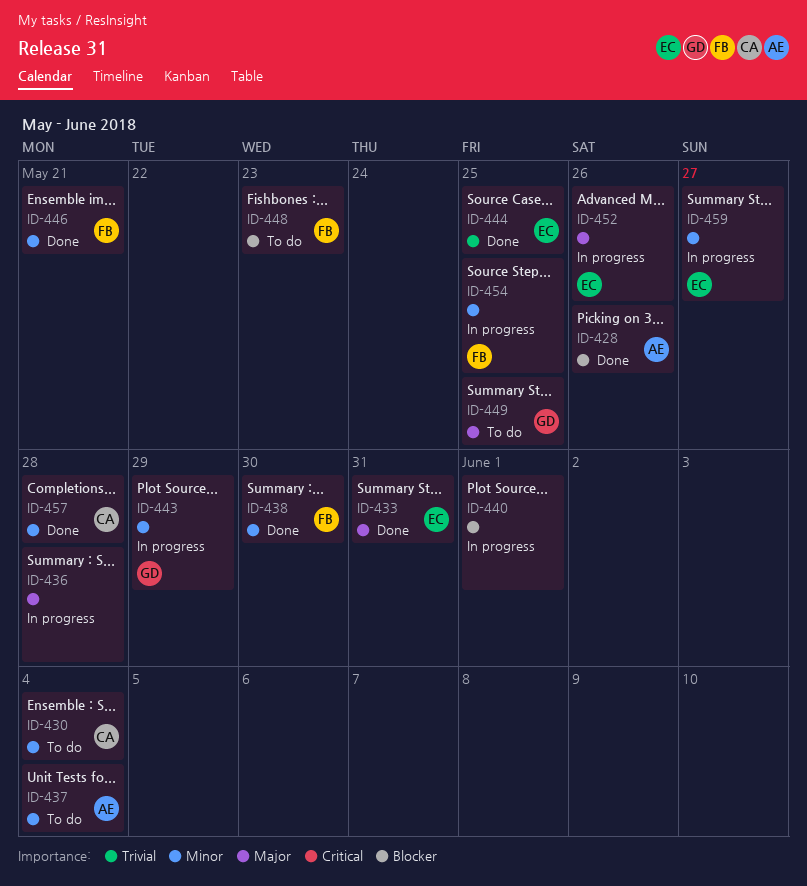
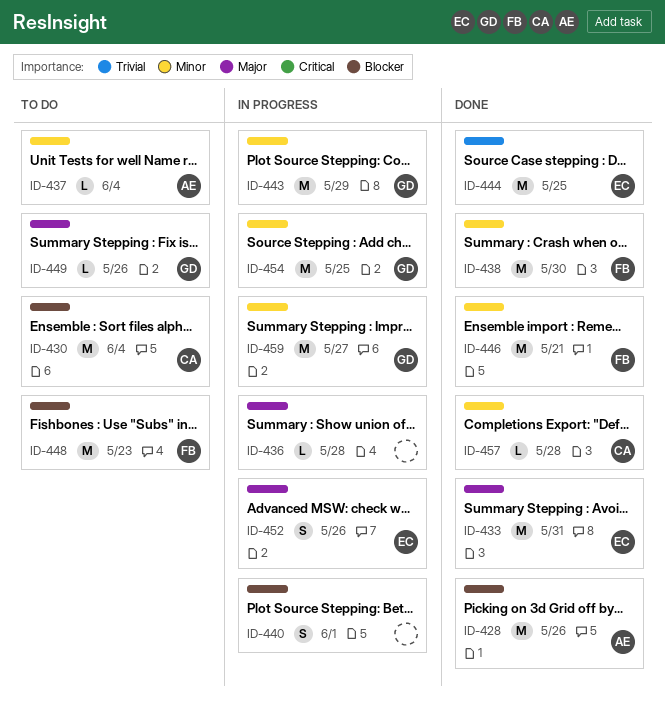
ID-430, priority: Minor -> Blocker
ID-449, due: May 25 -> May 26
ID-454, owner: FB -> GD
ID-459, owner: EC -> GD

